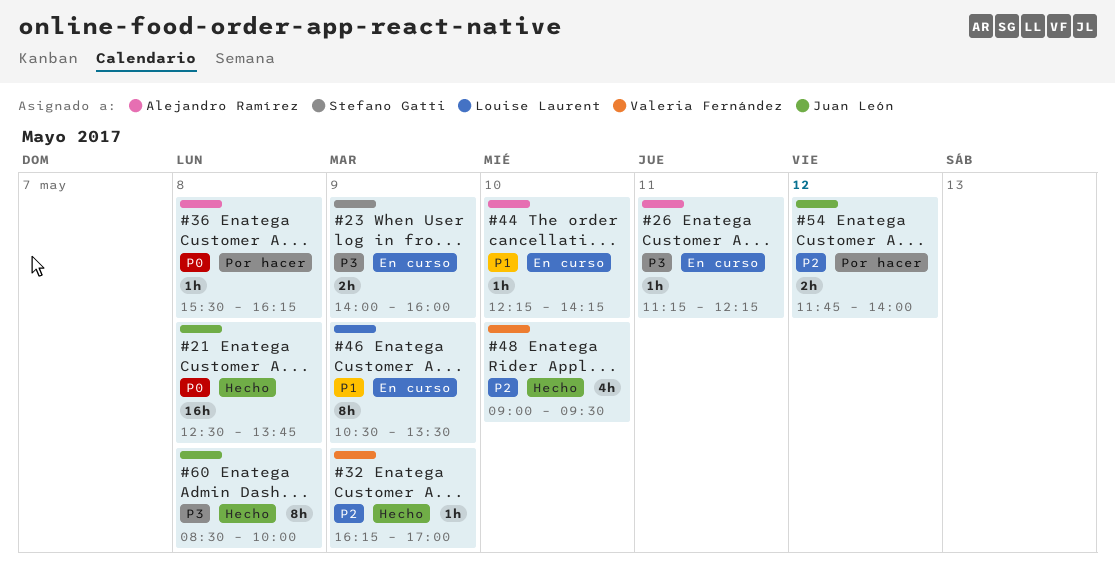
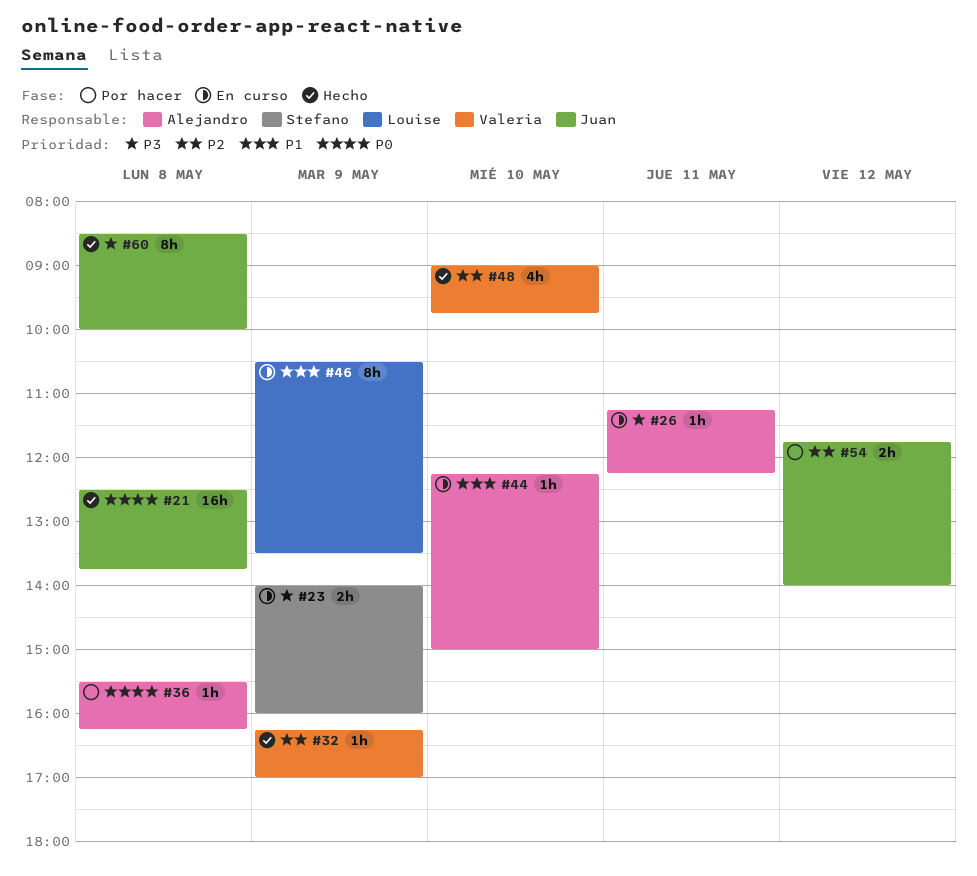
#44, ends: 14:15 -> 15:00
#48, ends: 09:30 -> 09:45

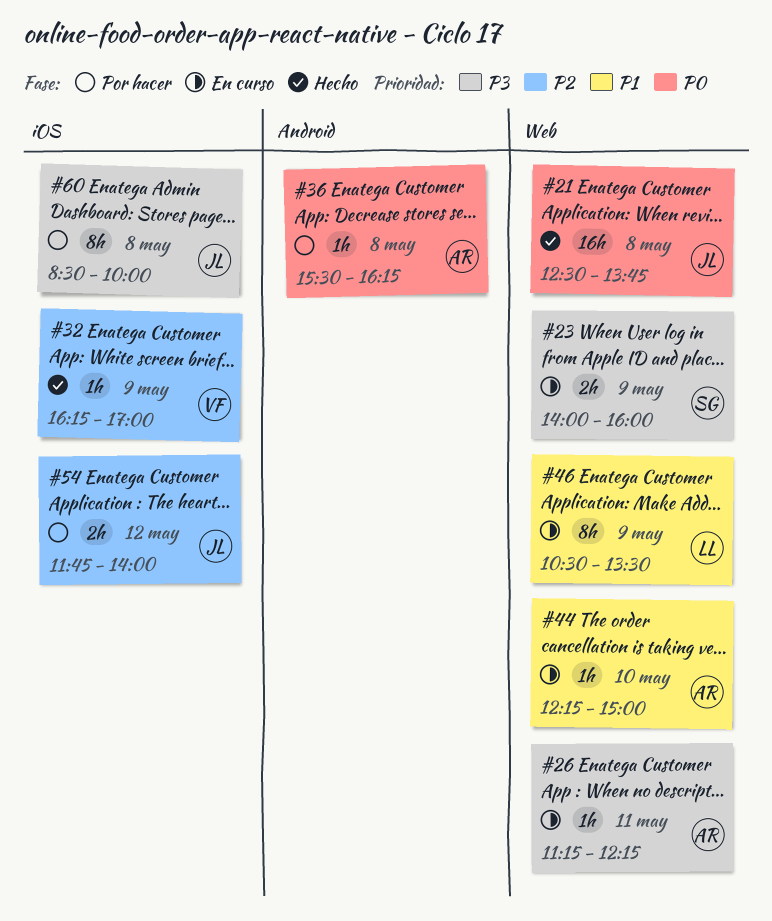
#48: present -> none
#60, status: Hecho -> Por hacer

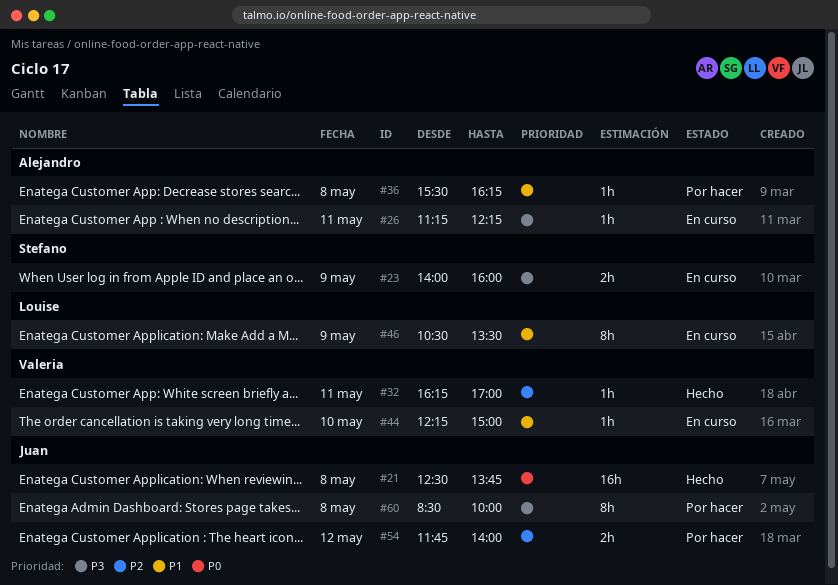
#32, day: May 9 -> May 11
#36, priority: P0 -> P1
#44, owner: Alejandro -> Valeria

